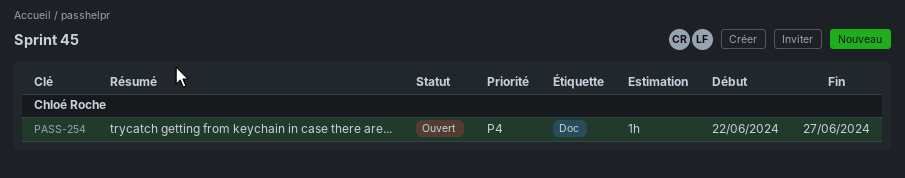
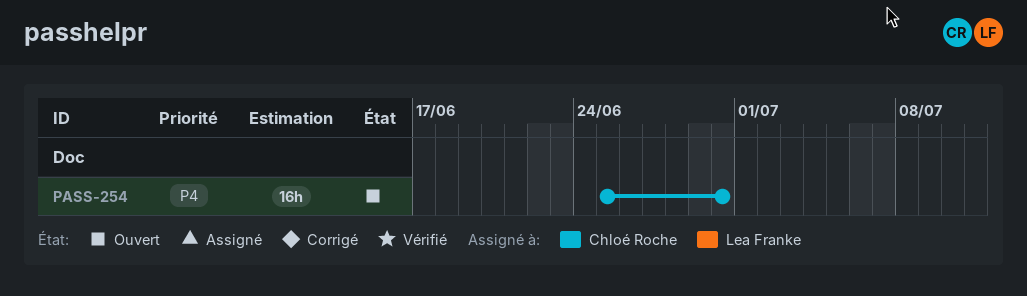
PASS-254, estimate: 1h -> 16h
PASS-254, start: Jun 22 -> Jun 25
PASS-254, due: Jun 27 -> Jun 30

